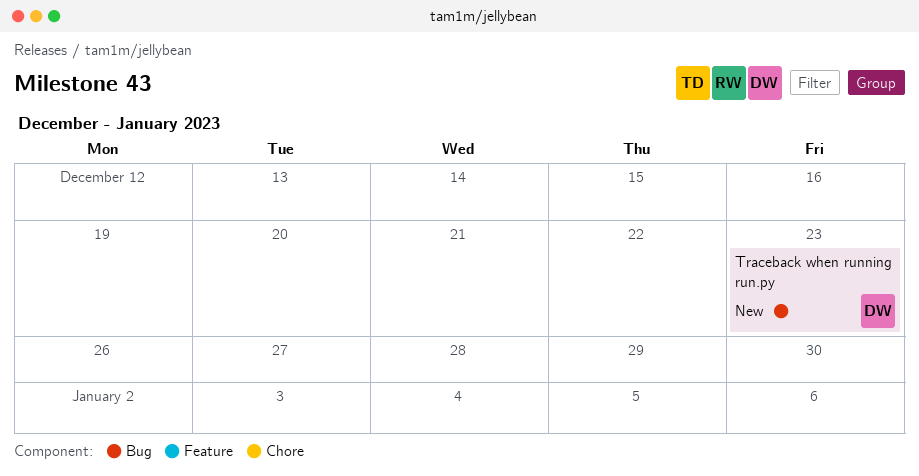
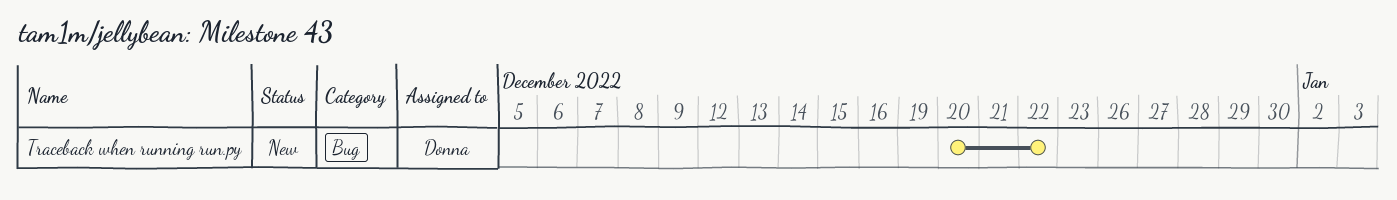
Traceback when running run.py, due: Dec 23 -> Dec 22

